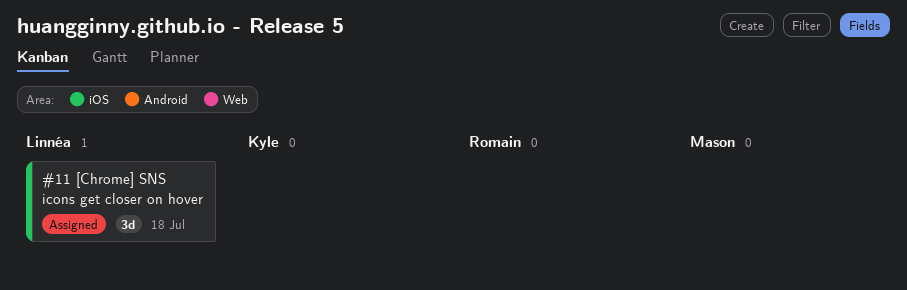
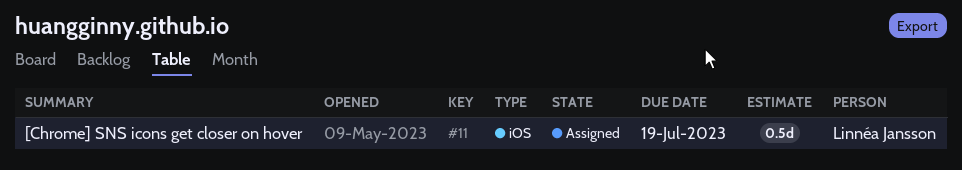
#11, estimate: 3d -> 0.5d
#11, due: Jul 18 -> Jul 19

